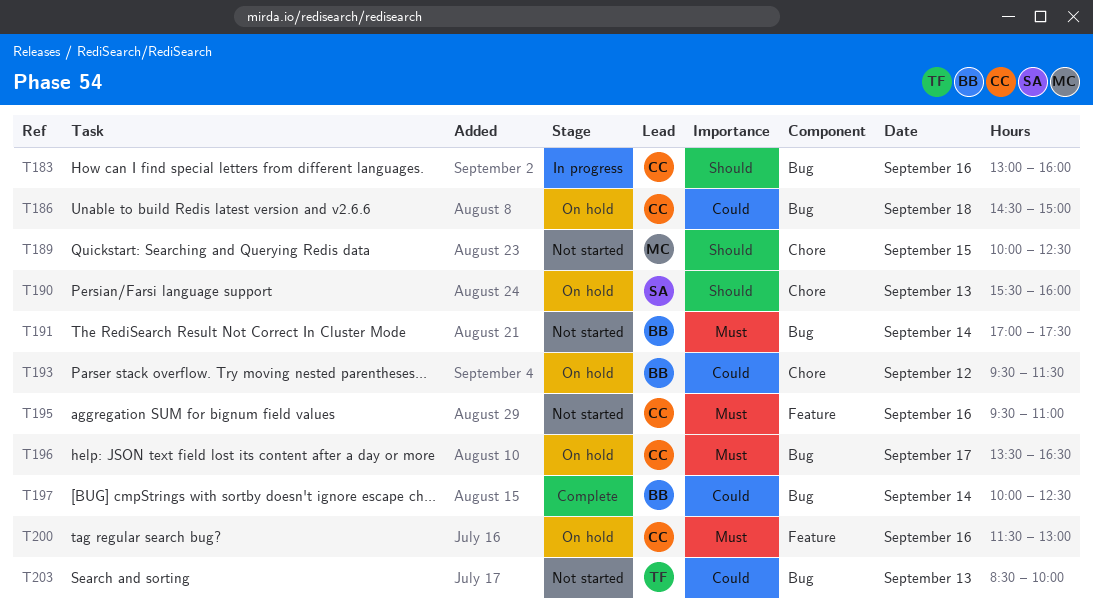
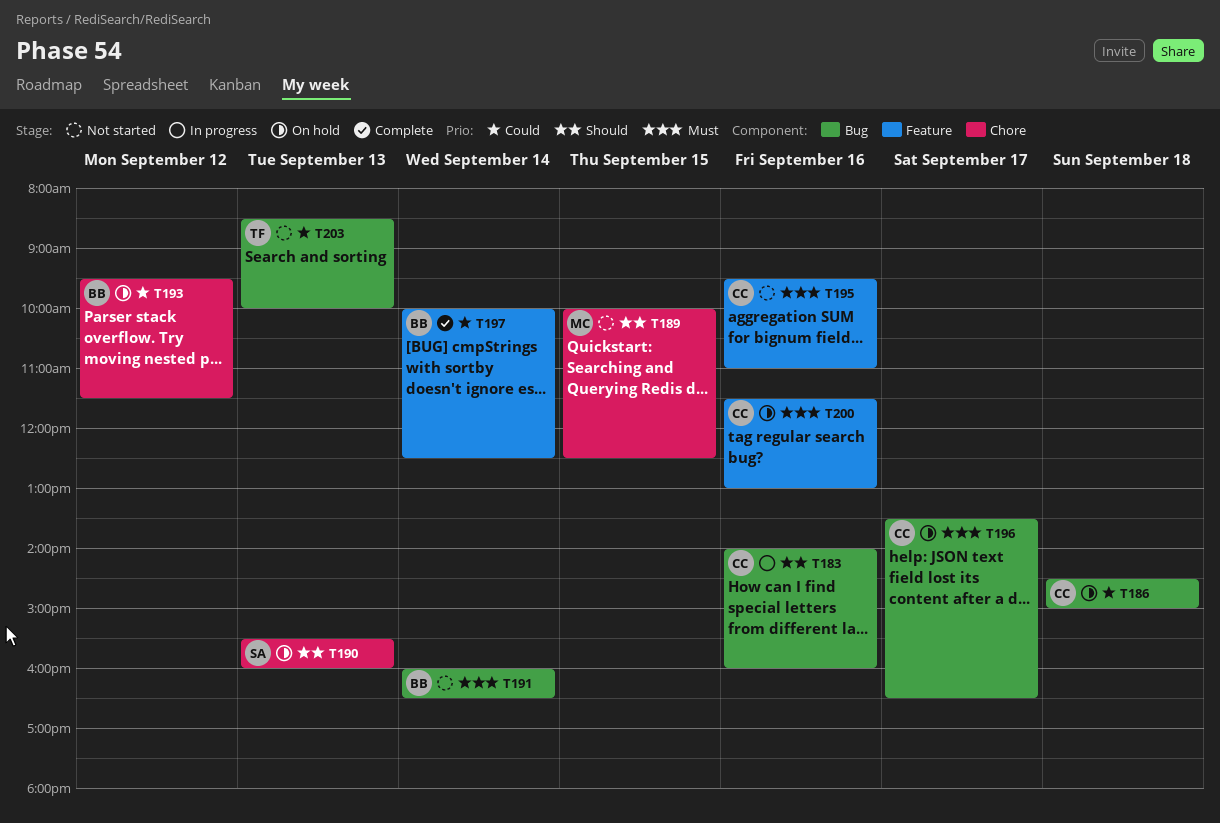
T183, begins: 13:00 -> 14:00
T191, begins: 17:00 -> 16:00
T191, ends: 17:30 -> 16:30
T197, label: Bug -> Feature

